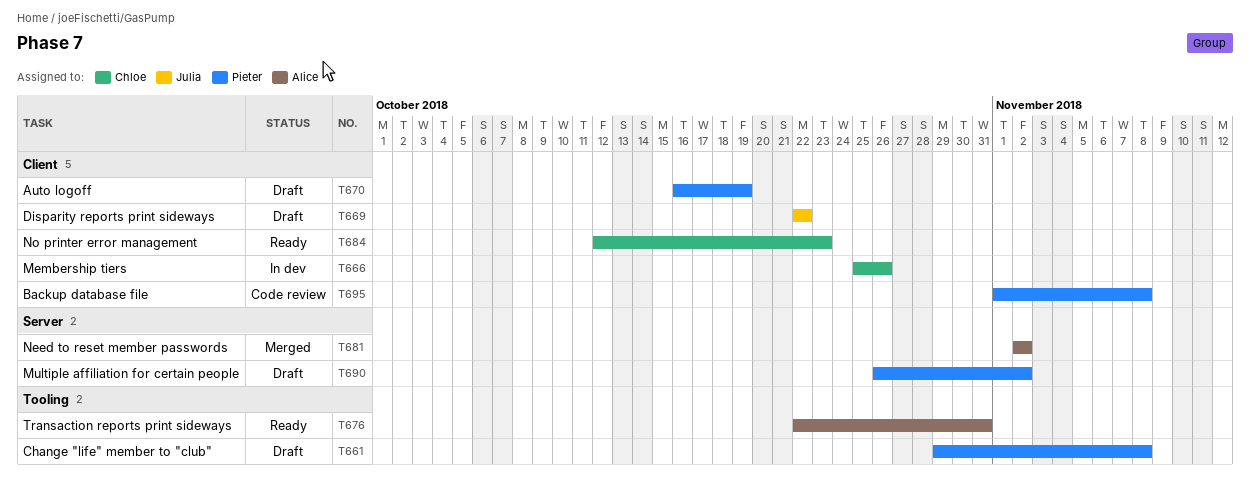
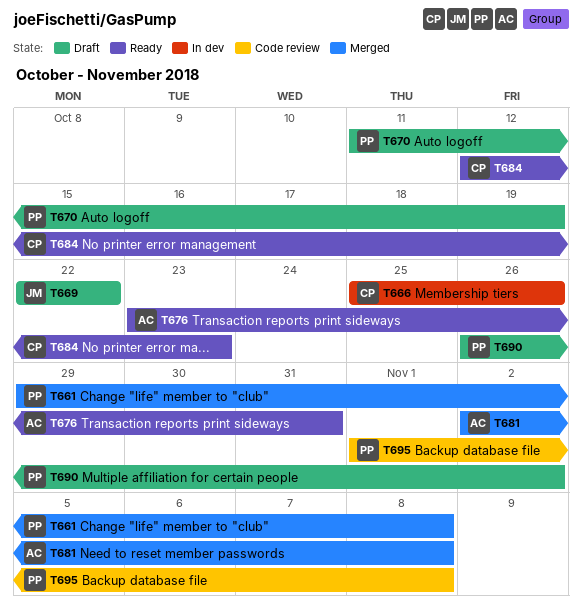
T661, status: Draft -> Merged
T670, start: Oct 16 -> Oct 11
T676, start: Oct 22 -> Oct 23
T681, due: Nov 2 -> Nov 8

